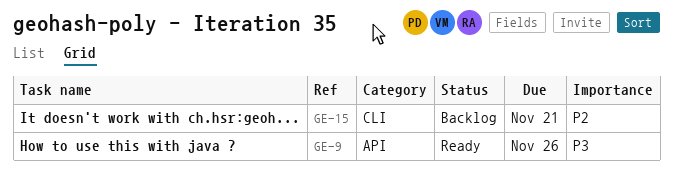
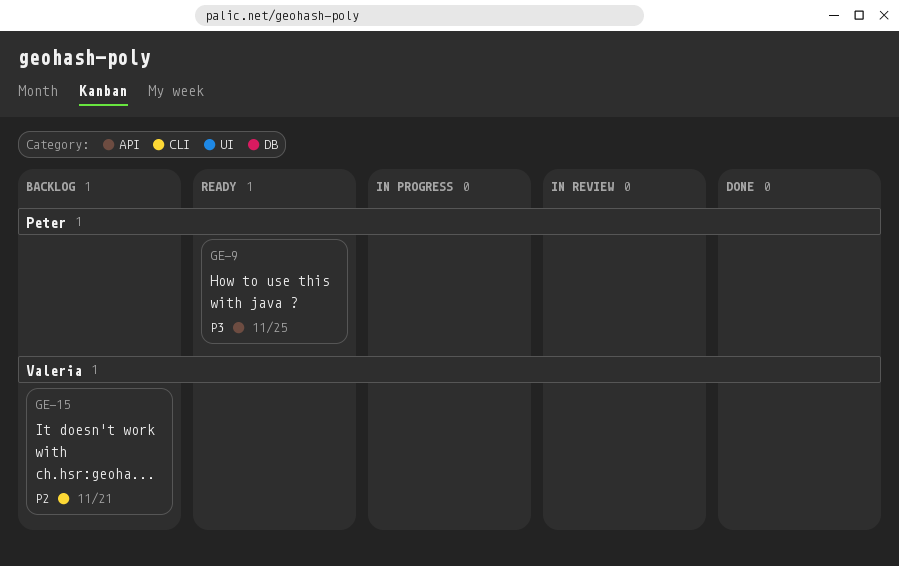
GE-9, due: Nov 26 -> Nov 25

